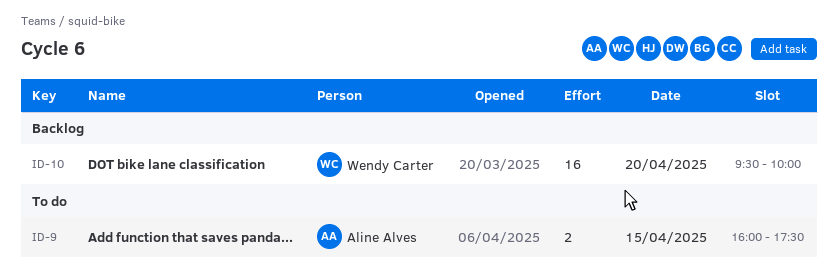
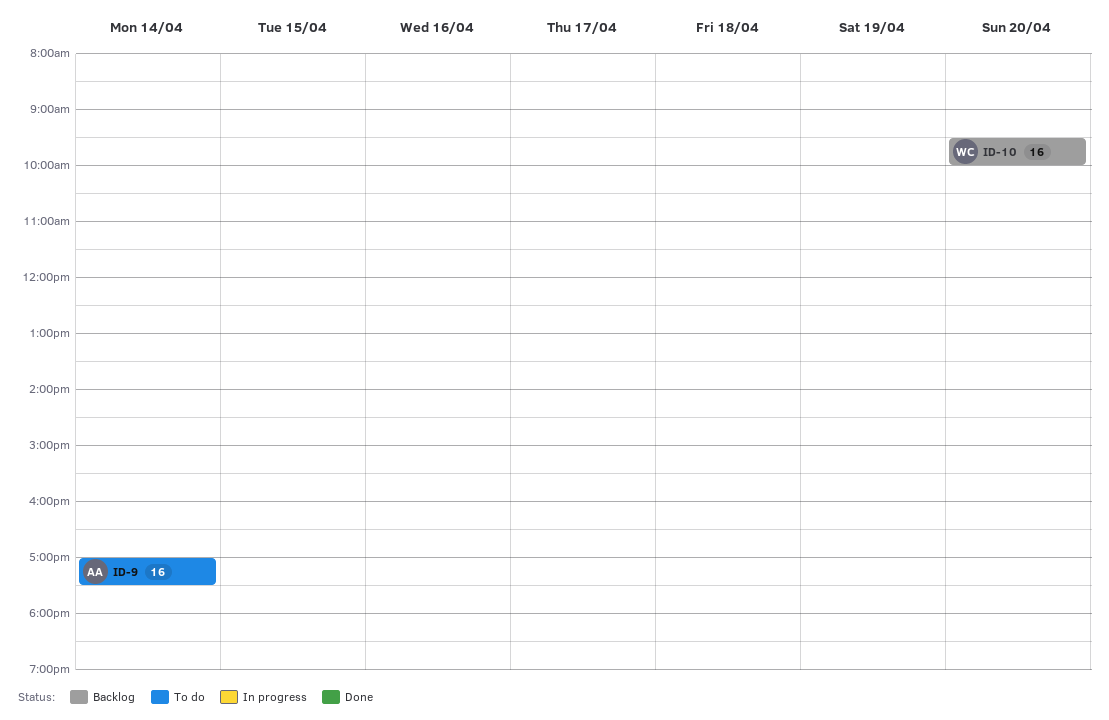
ID-9, estimate: 2 -> 16
ID-9, day: Apr 15 -> Apr 14
ID-9, begins: 16:00 -> 17:00

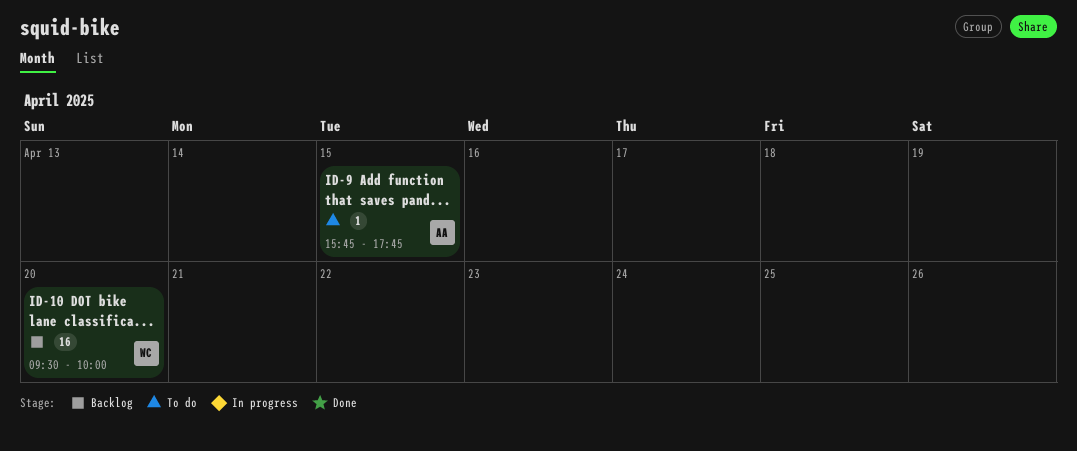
ID-9, estimate: 16 -> 1
ID-9, day: Apr 14 -> Apr 15
ID-9, begins: 17:00 -> 15:45
ID-9, ends: 17:30 -> 17:45

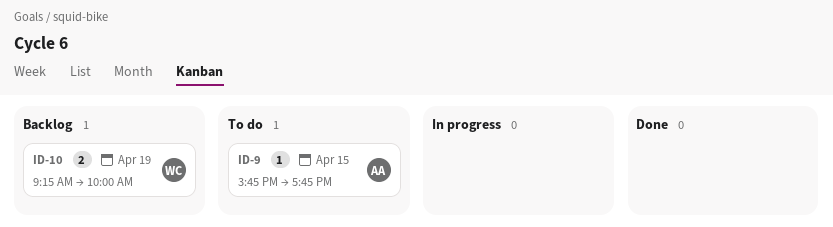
ID-10, estimate: 16 -> 2
ID-10, day: Apr 20 -> Apr 19
ID-10, begins: 09:30 -> 09:15

